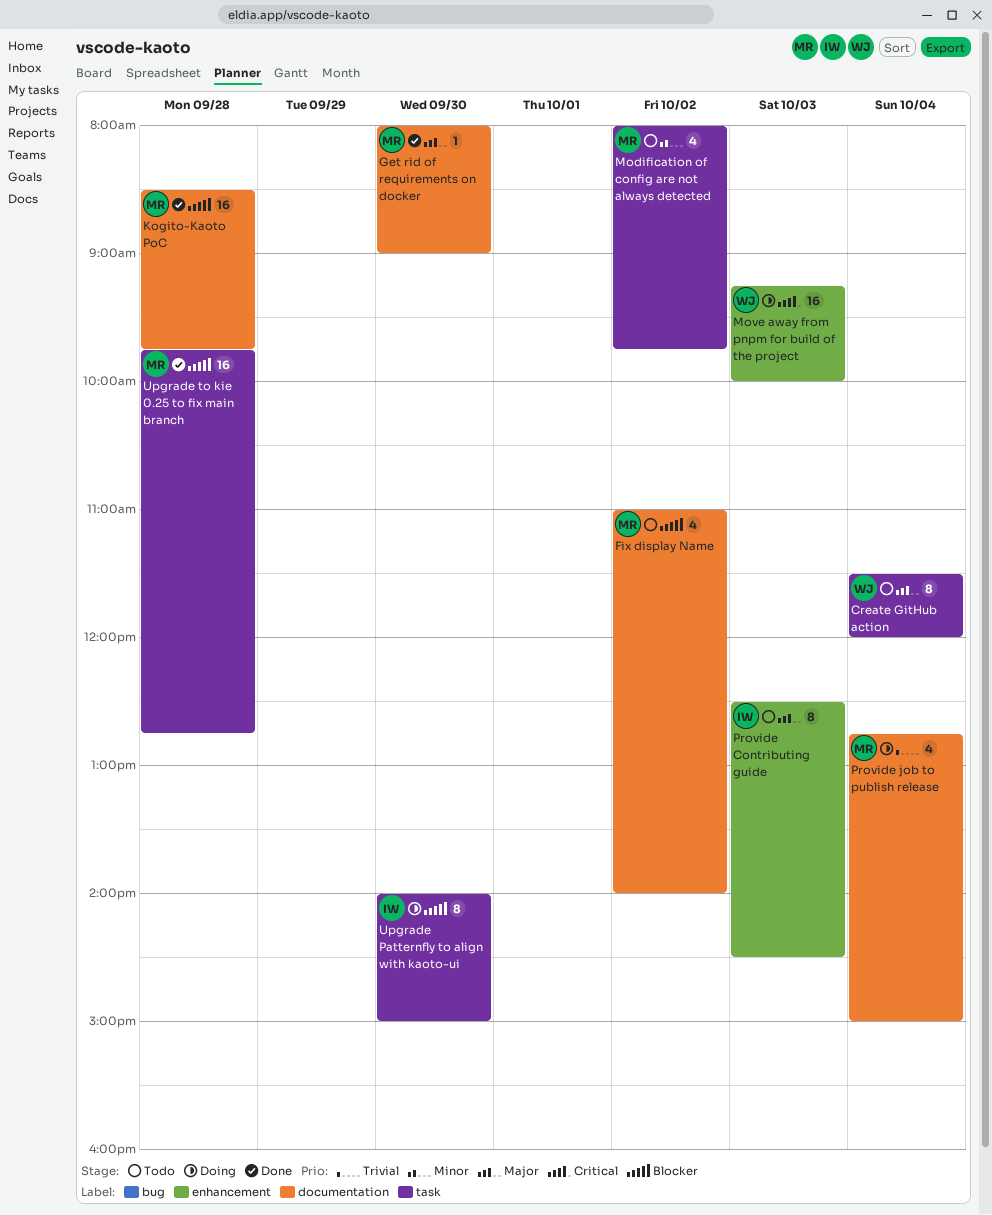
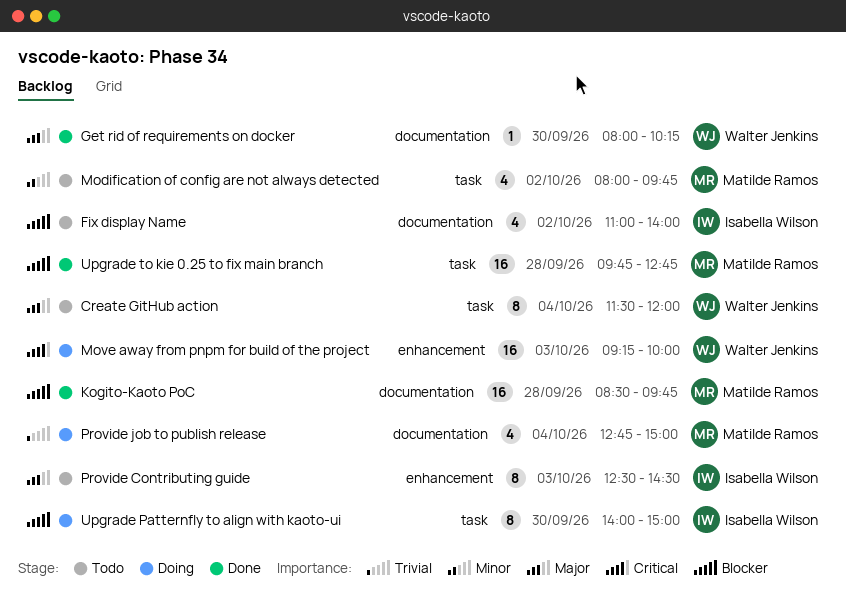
Fix display Name, owner: Matilde Ramos -> Isabella Wilson
Get rid of requirements on docker, owner: Matilde Ramos -> Walter Jenkins
Get rid of requirements on docker, ends: 09:00 -> 10:15

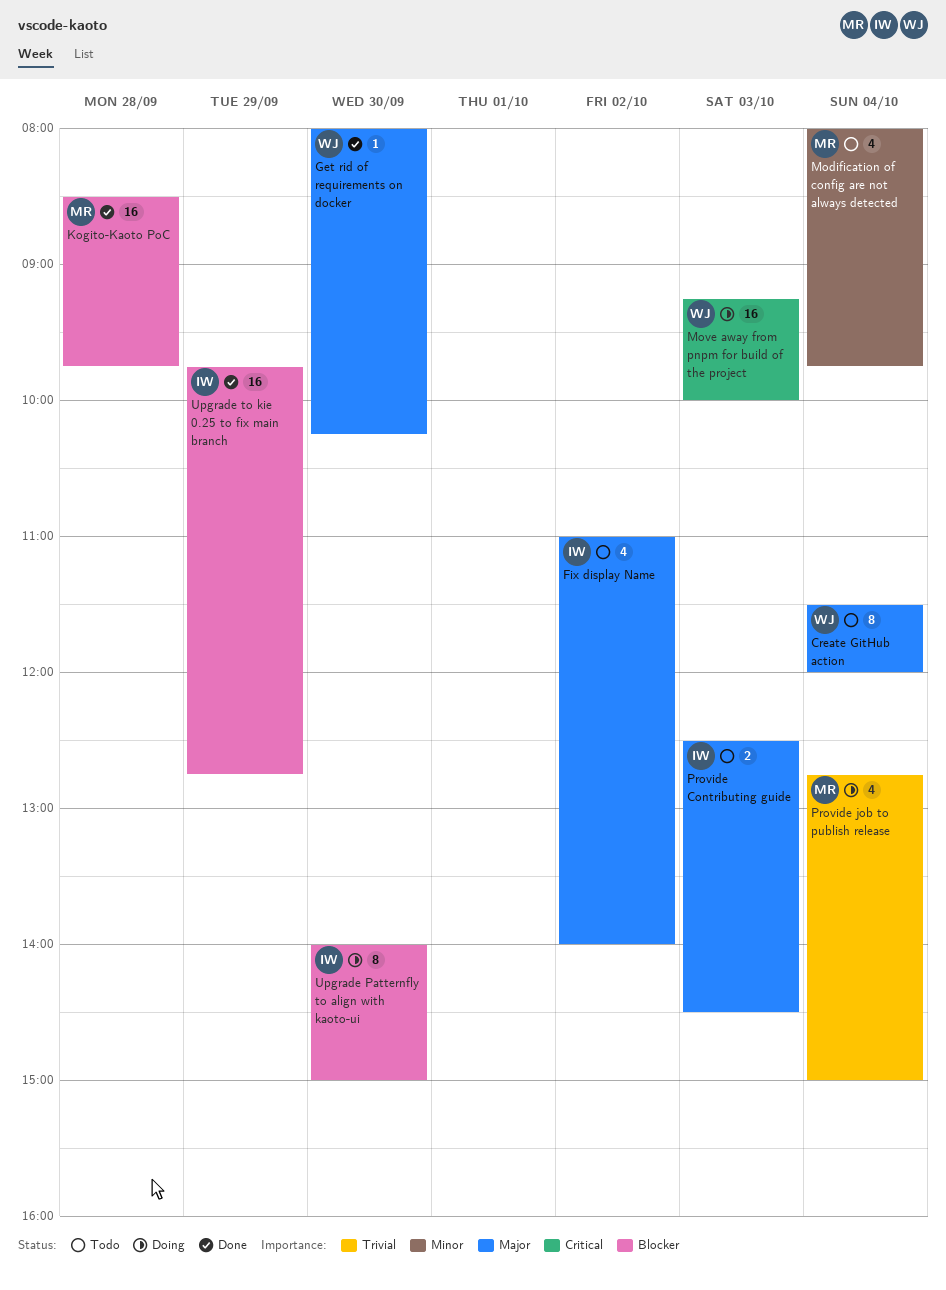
Fix display Name, priority: Blocker -> Major
Modification of config are not always detected, day: Oct 2 -> Oct 4
Provide Contributing guide, estimate: 8 -> 2
Upgrade to kie 0.25 to fix main branch, owner: Matilde Ramos -> Isabella Wilson
Upgrade to kie 0.25 to fix main branch, day: Sep 28 -> Sep 29

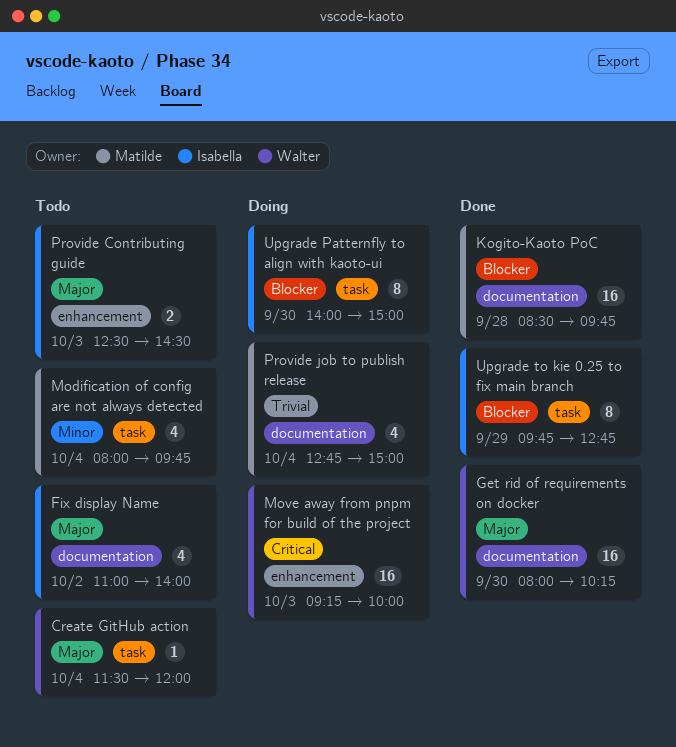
Create GitHub action, estimate: 8 -> 1
Get rid of requirements on docker, estimate: 1 -> 16
Upgrade to kie 0.25 to fix main branch, estimate: 16 -> 8

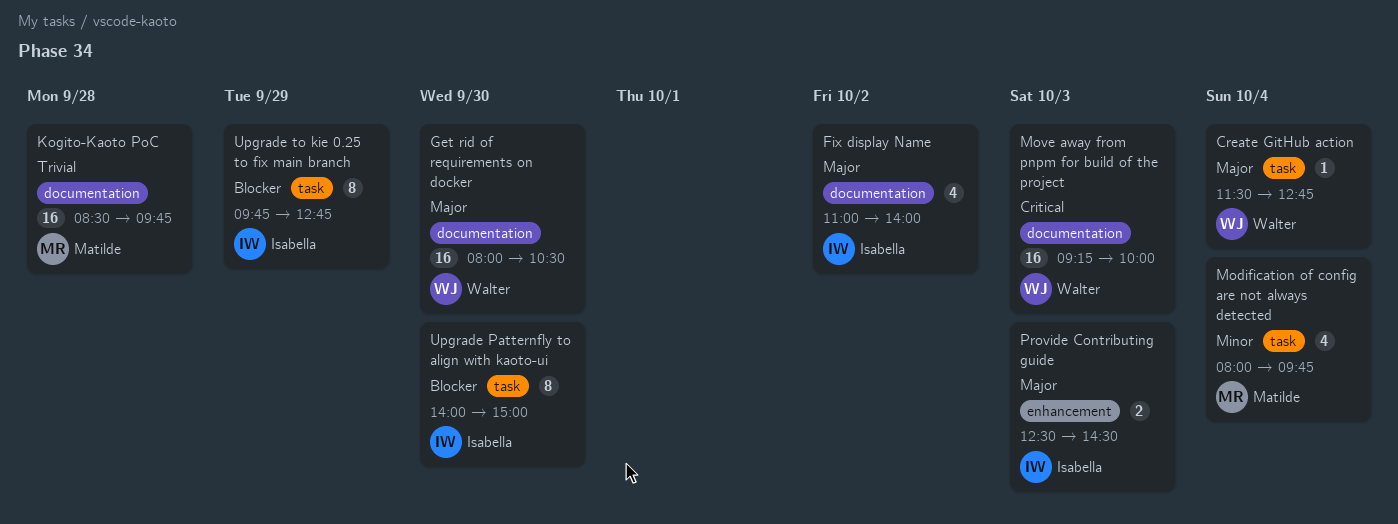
Create GitHub action, ends: 12:00 -> 12:45
Get rid of requirements on docker, ends: 10:15 -> 10:30
Kogito-Kaoto PoC, priority: Blocker -> Trivial
Move away from pnpm for build of the project, label: enhancement -> documentation
Provide job to publish release: present -> none

